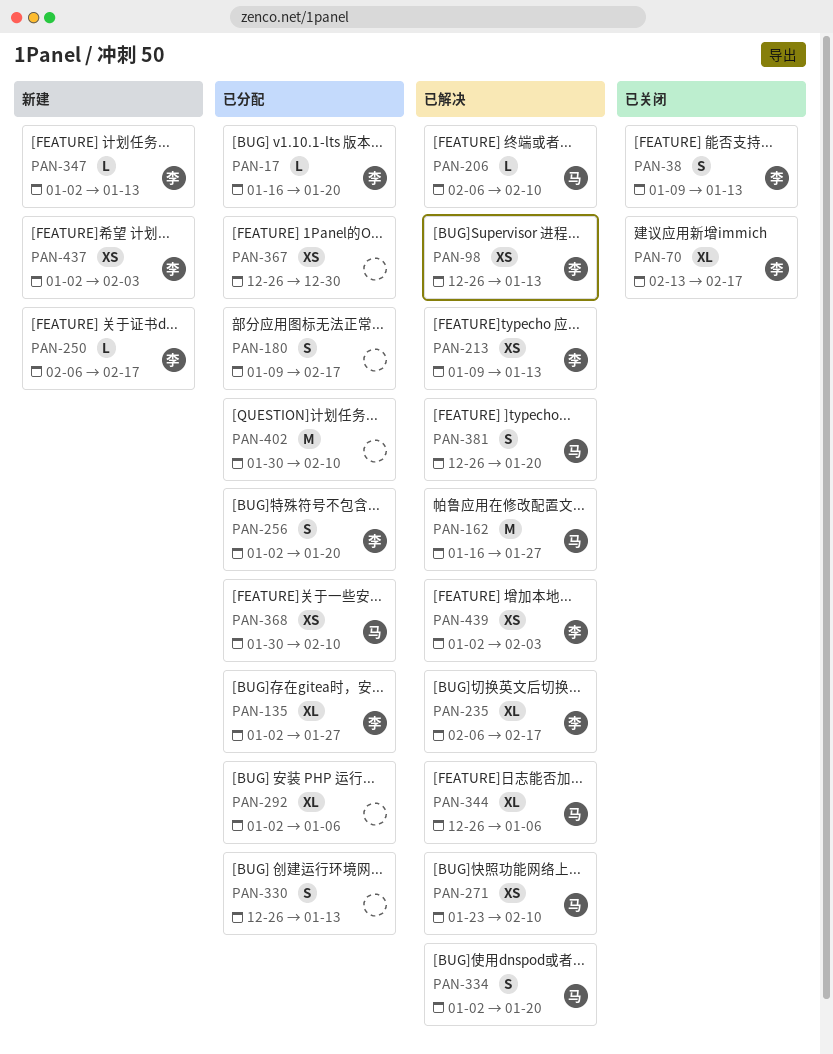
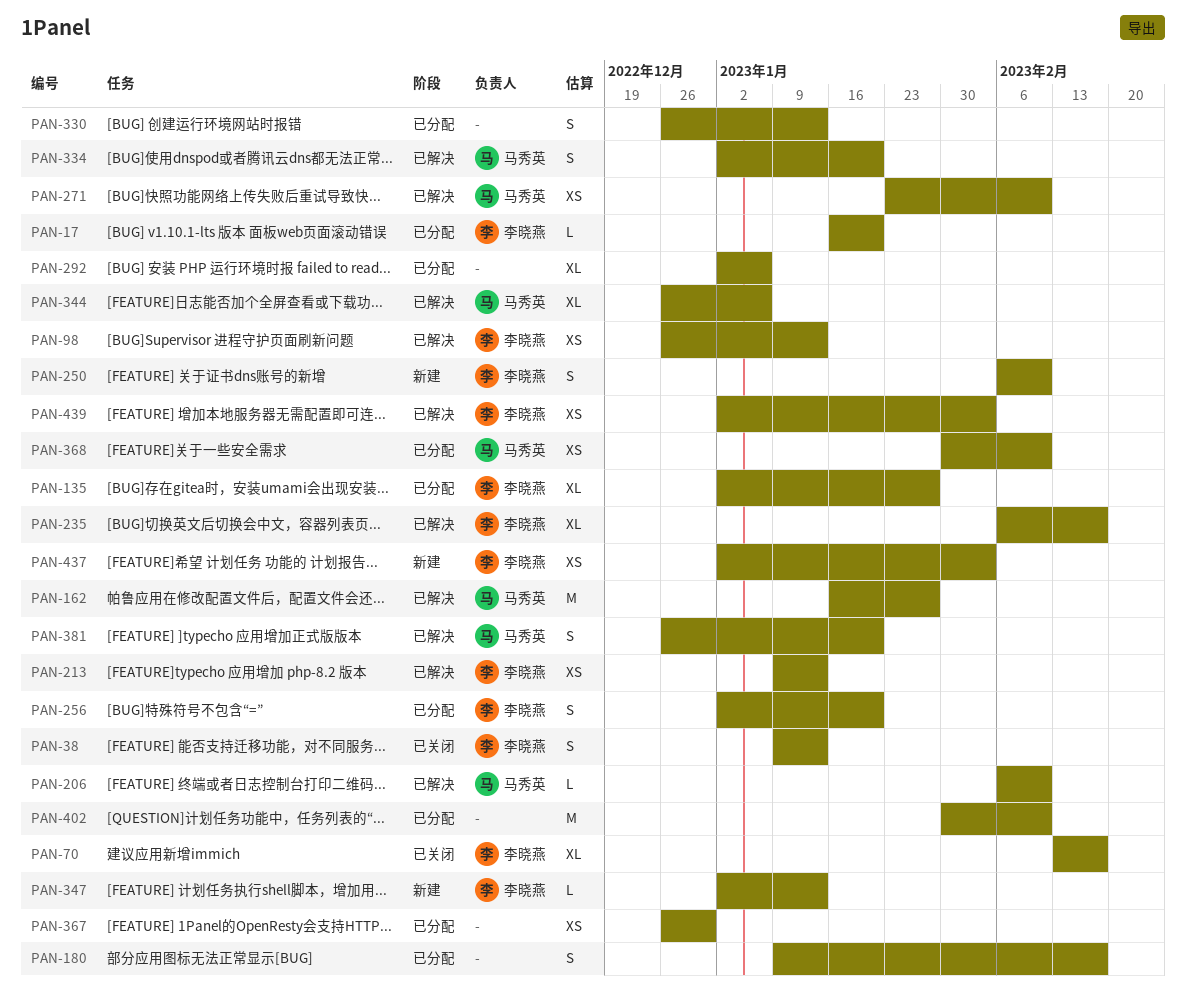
PAN-250, estimate: L -> S
PAN-250, due: Feb 17 -> Feb 10

